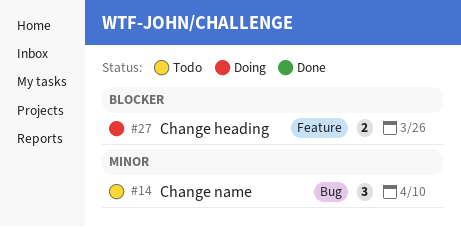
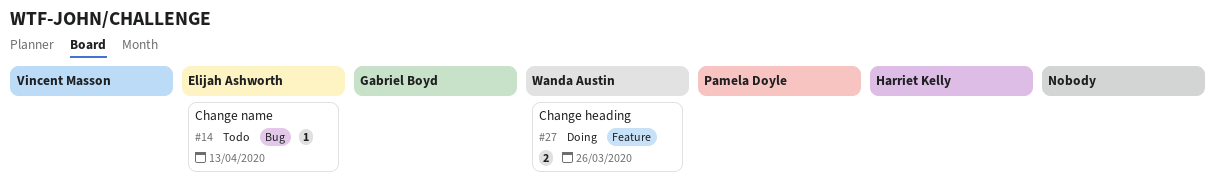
#14, estimate: 3 -> 1
#14, due: Apr 10 -> Apr 13

